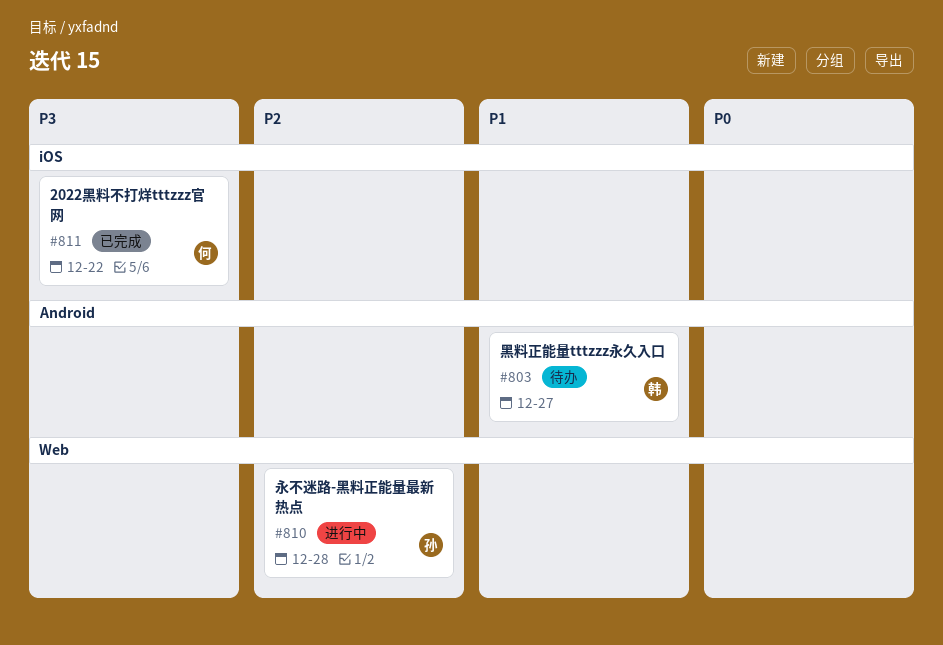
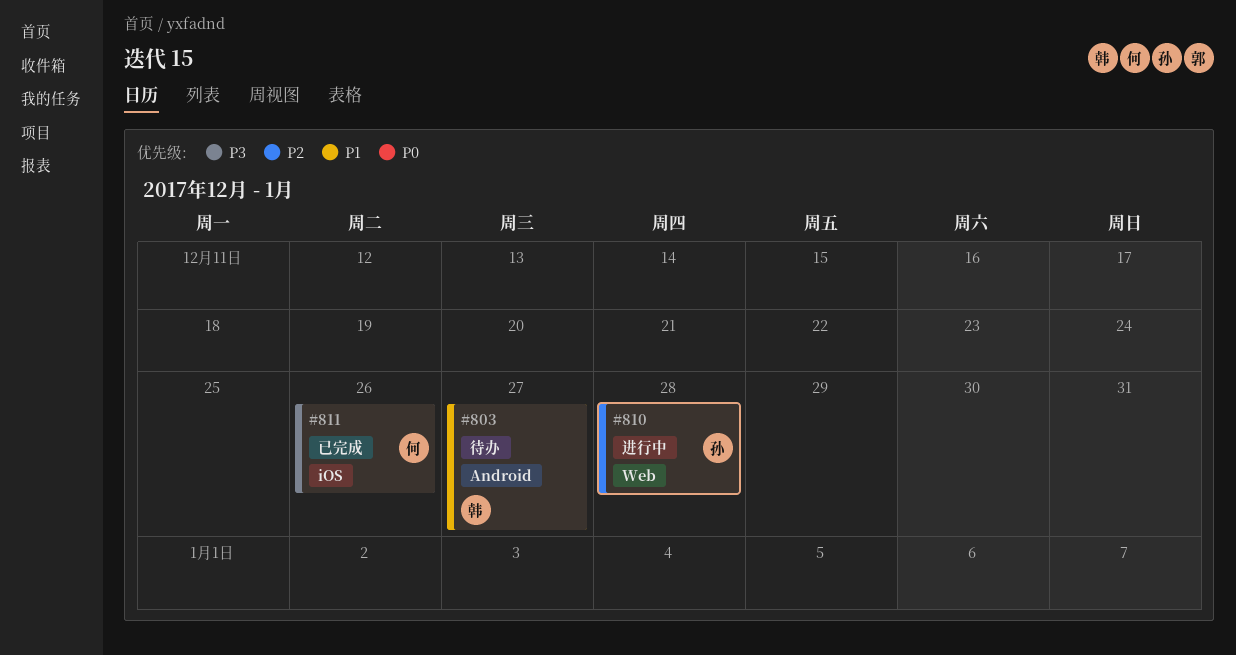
#811, due: Dec 22 -> Dec 26

